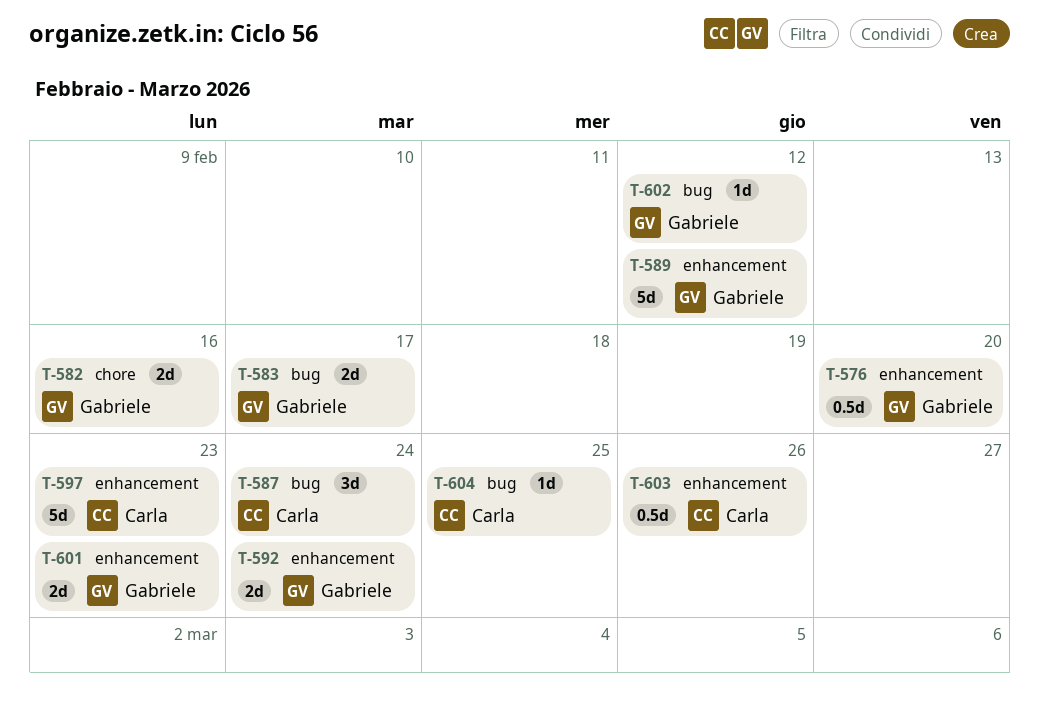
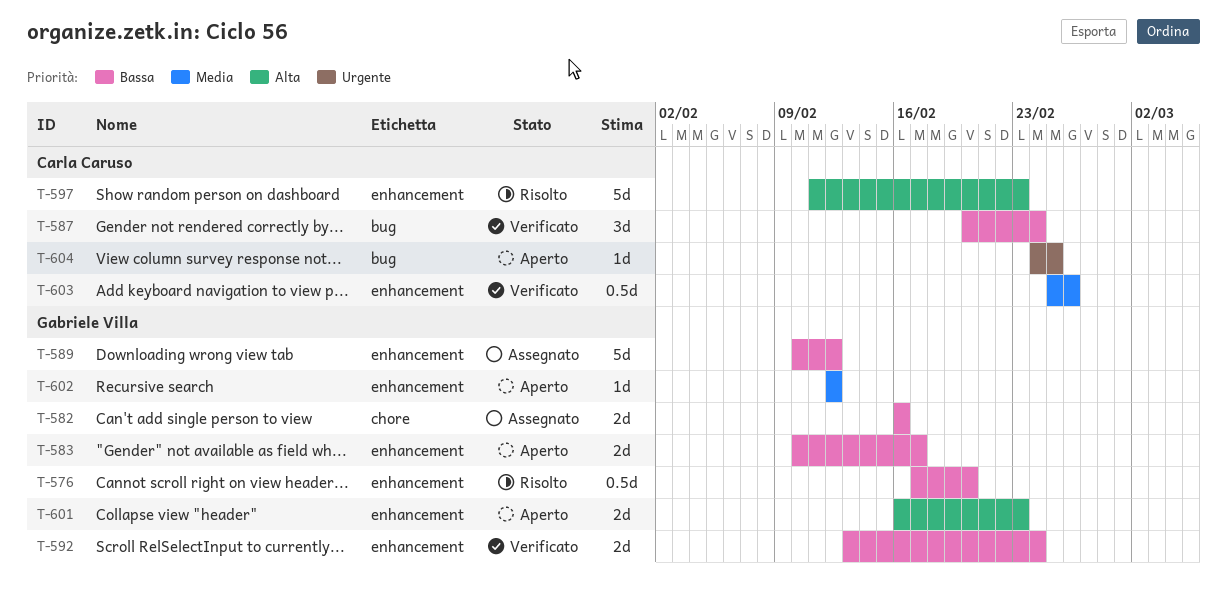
T-583, label: bug -> enhancement
T-602, label: bug -> enhancement

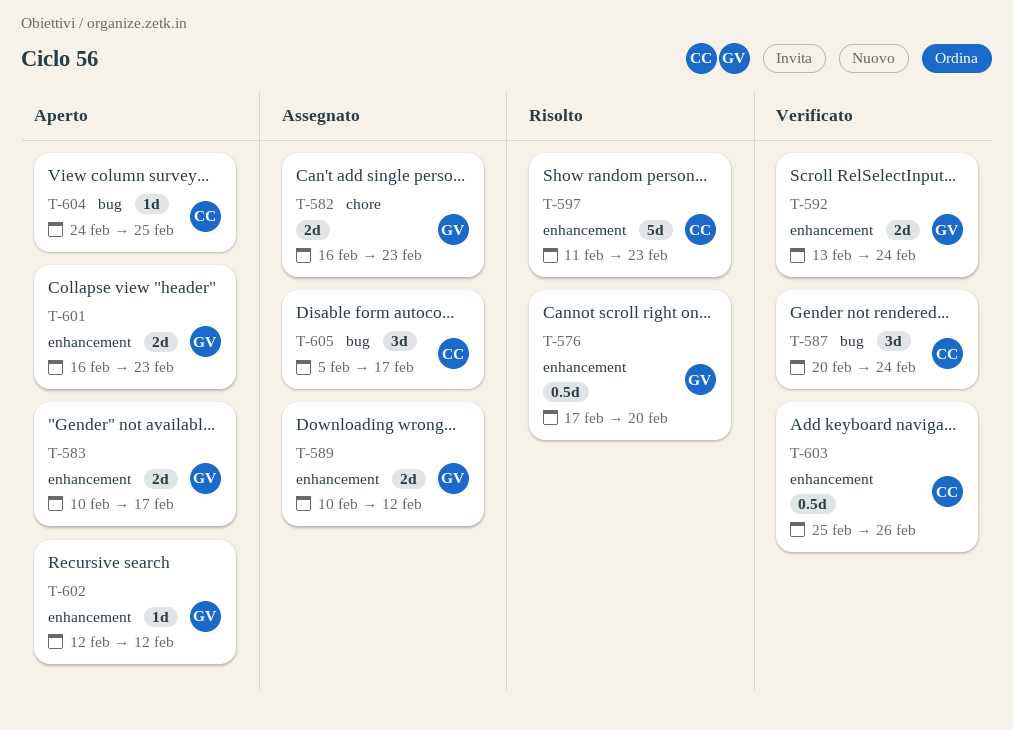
T-582, due: Feb 16 -> Feb 23
T-589, estimate: 5d -> 2d
T-605: none -> present

